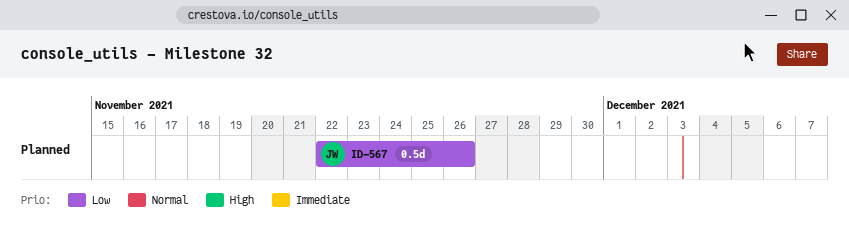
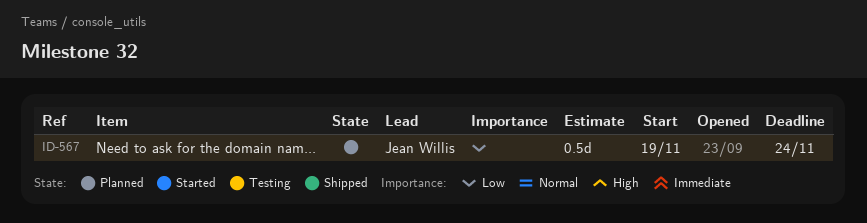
ID-567, start: Nov 22 -> Nov 19
ID-567, due: Nov 26 -> Nov 24

